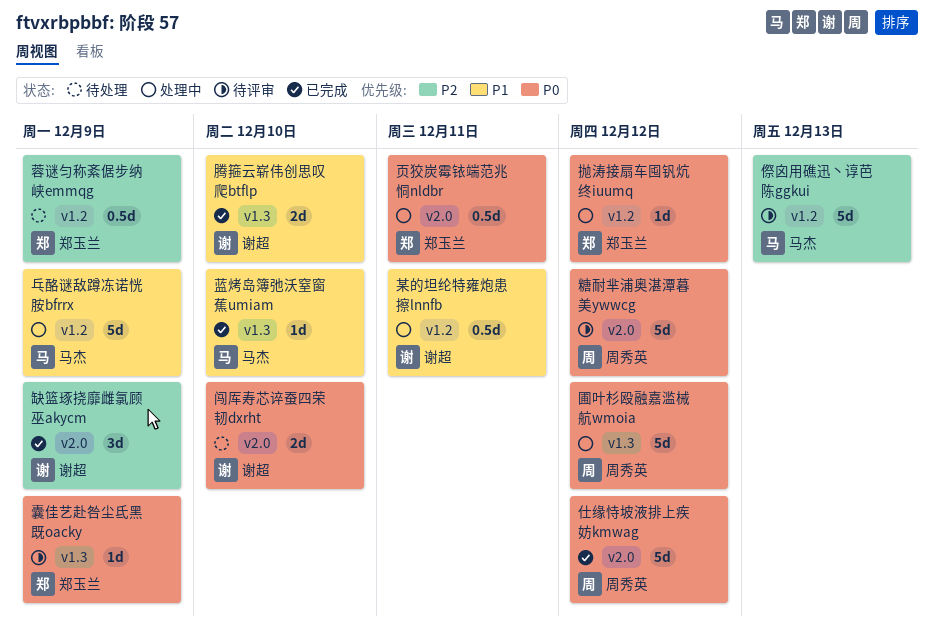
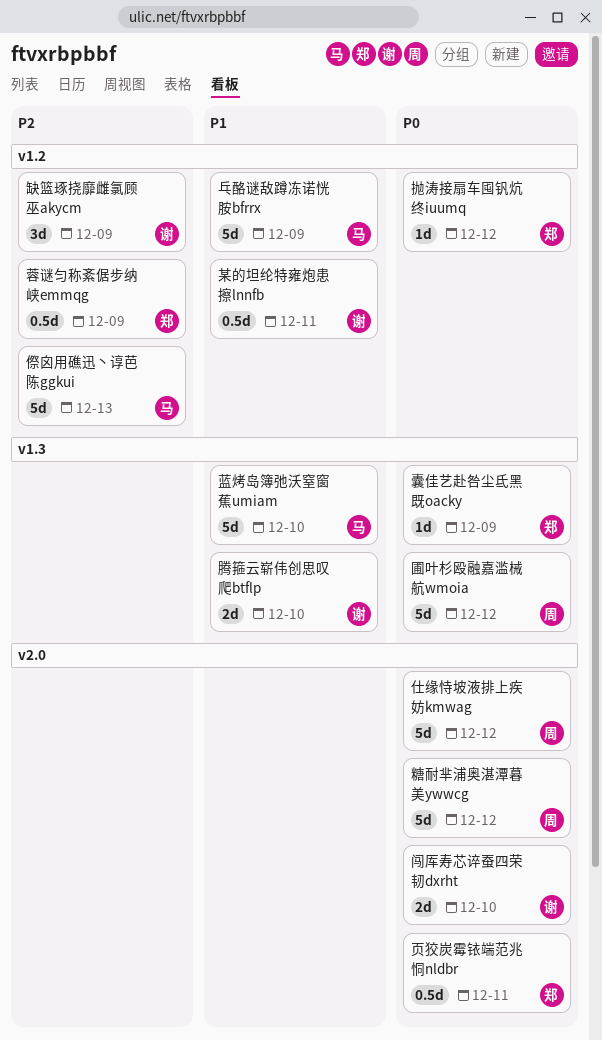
缺篮琢挠靡雌氯顾巫akycm, label: v2.0 -> v1.2
蓝烤岛簿弛沃窒窗蕉umiam, estimate: 1d -> 5d

